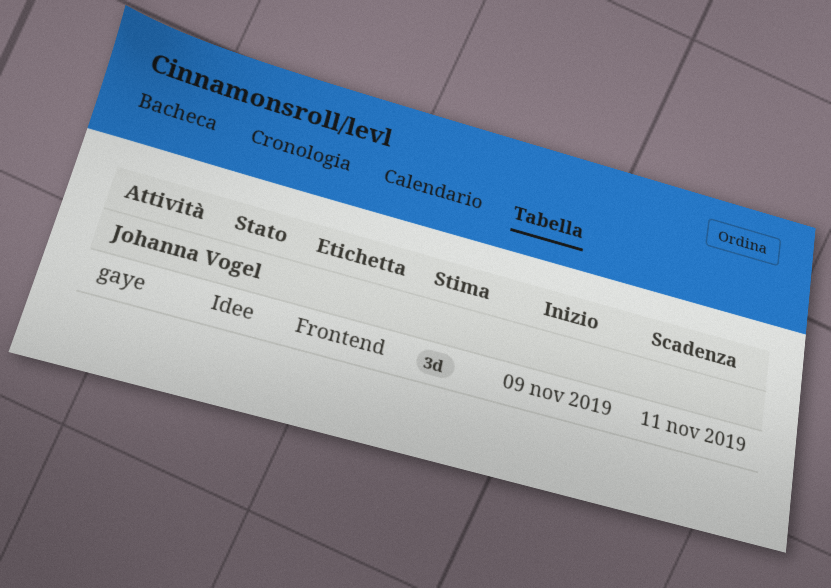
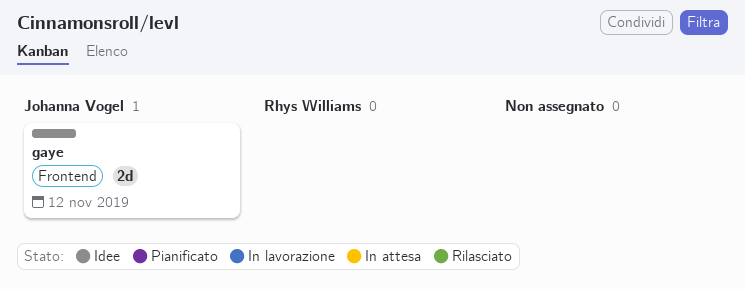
gaye, estimate: 3d -> 2d
gaye, due: Nov 11 -> Nov 12

